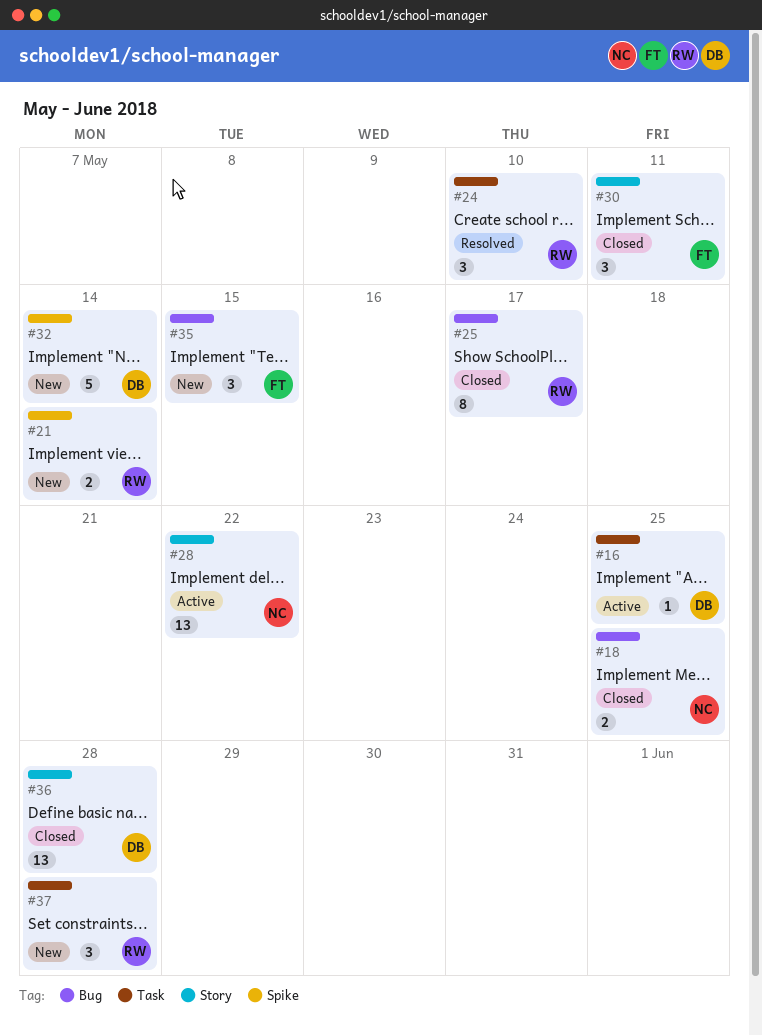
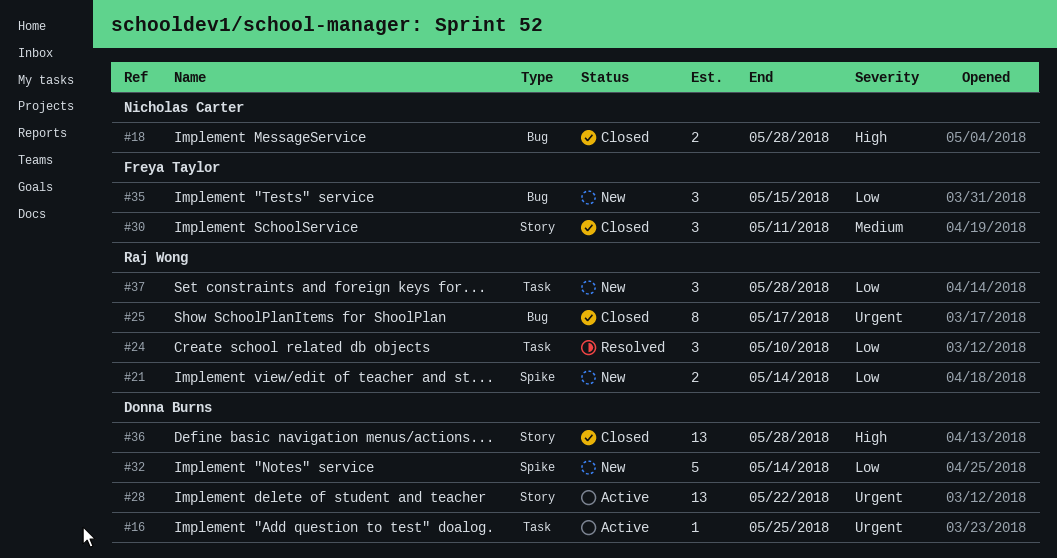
#18, due: May 25 -> May 28
#28, owner: Nicholas Carter -> Donna Burns

